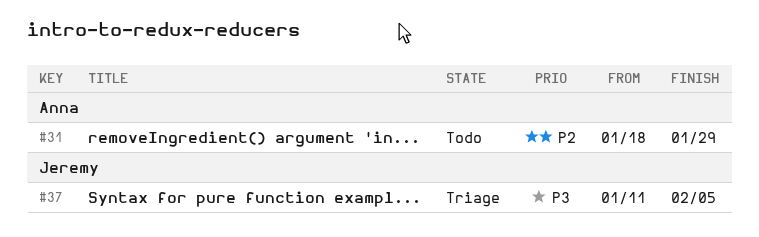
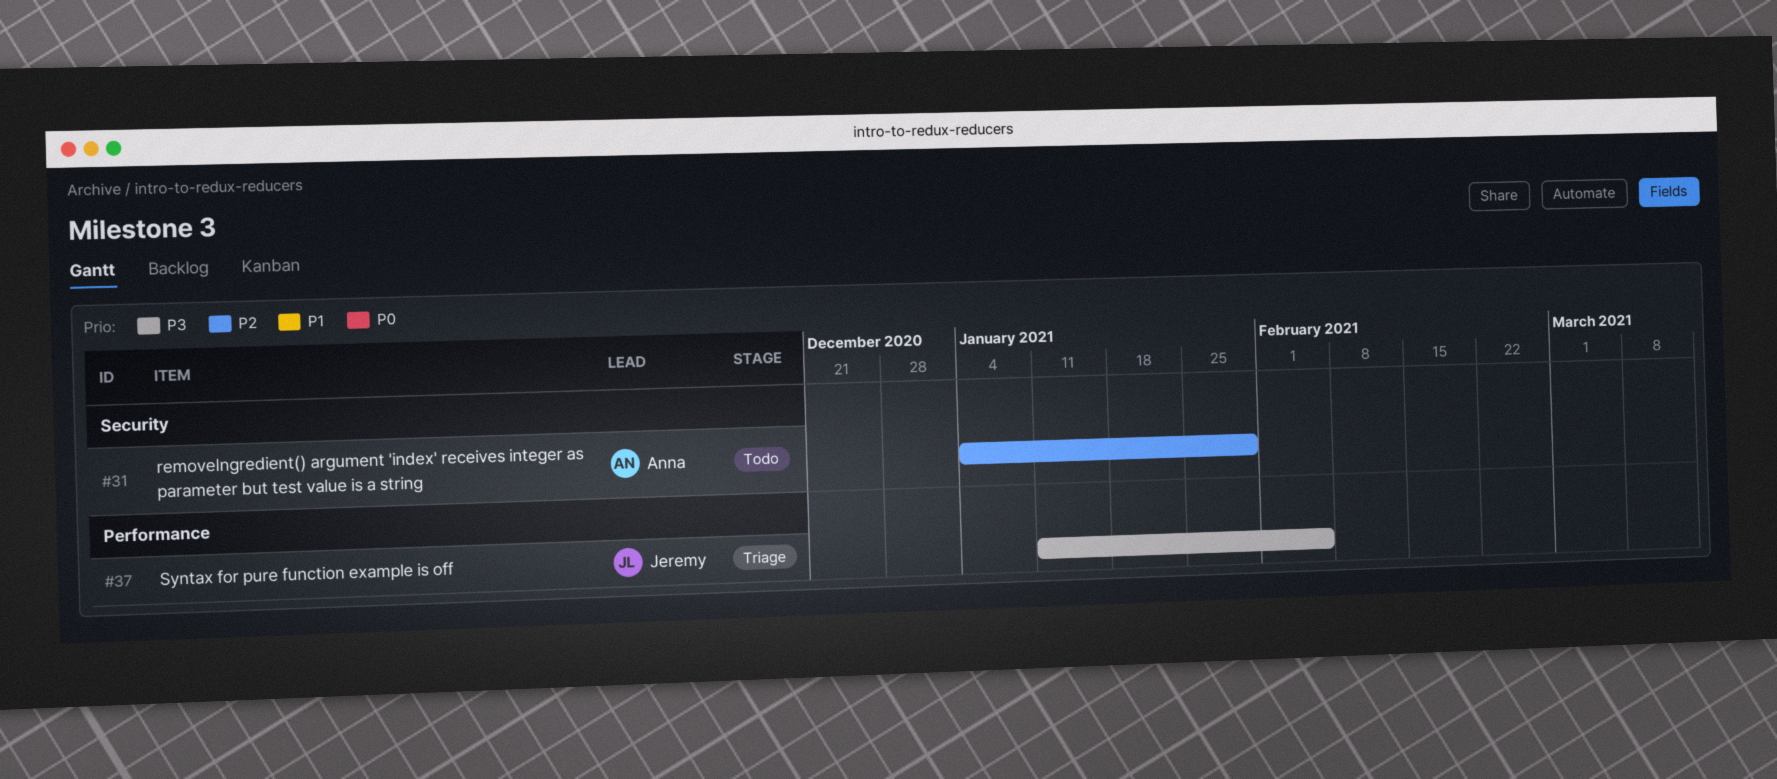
#31, start: Jan 18 -> Jan 4

